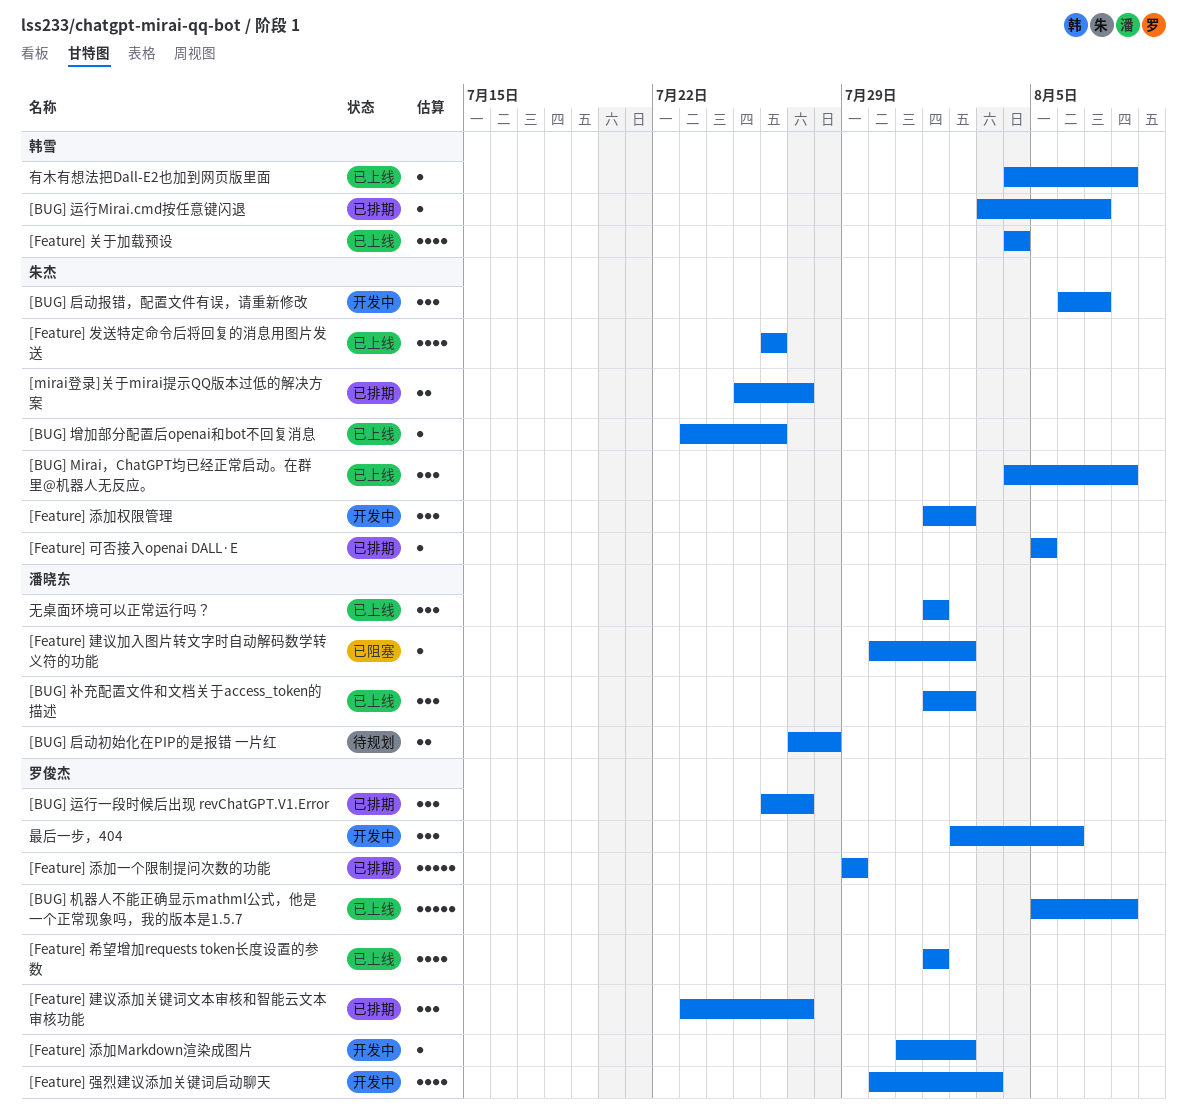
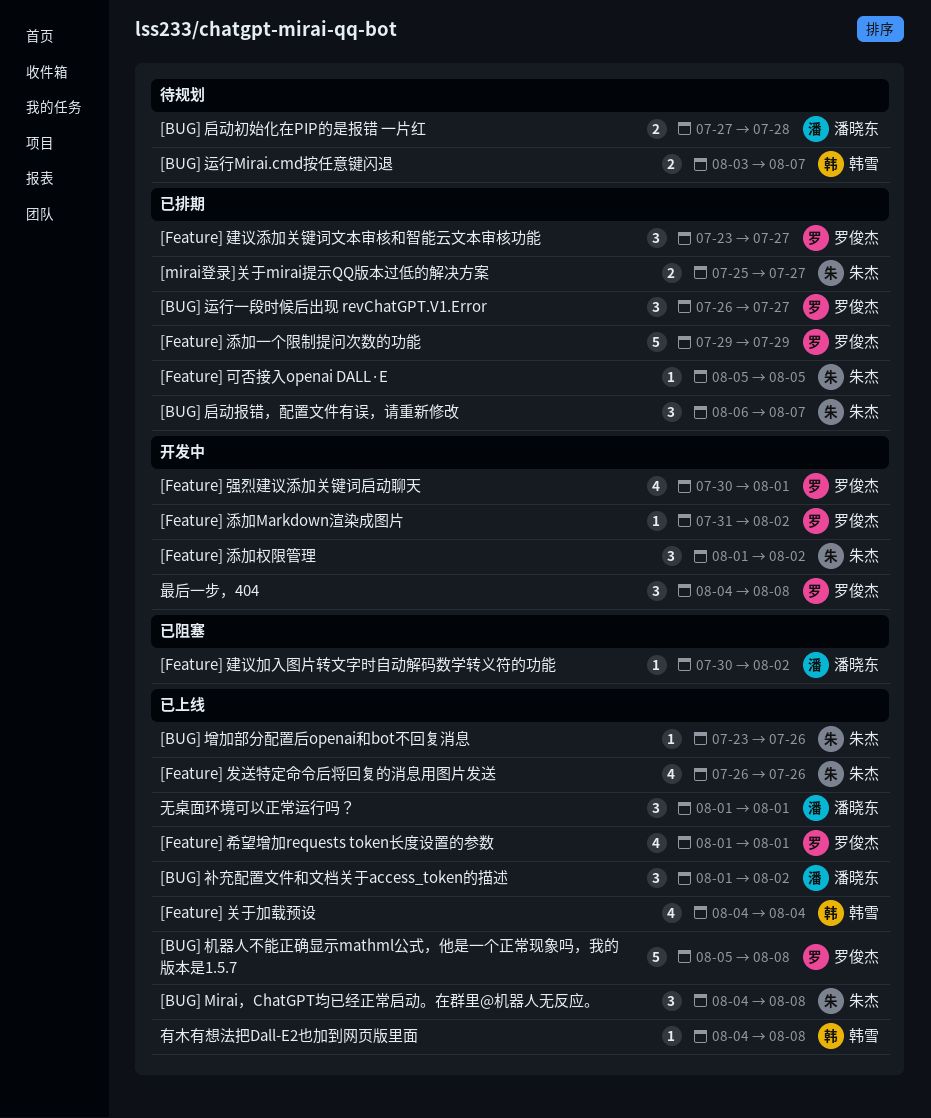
[BUG] 启动报错，配置文件有误，请重新修改, status: 开发中 -> 已排期
[BUG] 运行Mirai.cmd按任意键闪退, status: 已排期 -> 待规划
[BUG] 运行Mirai.cmd按任意键闪退, estimate: 1 -> 2
[Feature] 强烈建议添加关键词启动聊天, due: Aug 3 -> Aug 1
最后一步，404, start: Aug 2 -> Aug 4
最后一步，404, due: Aug 6 -> Aug 8

